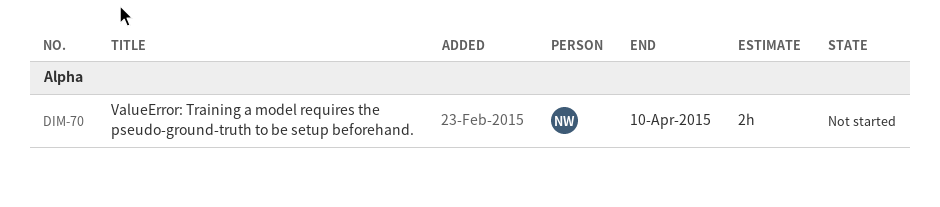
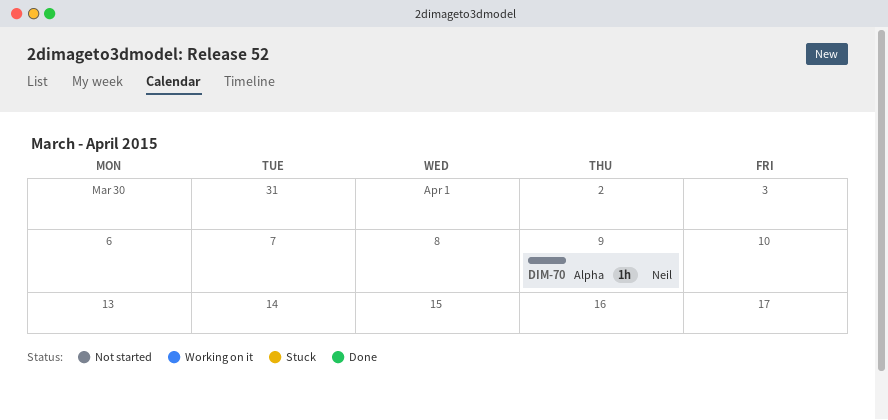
DIM-70, estimate: 2h -> 1h
DIM-70, due: Apr 10 -> Apr 9

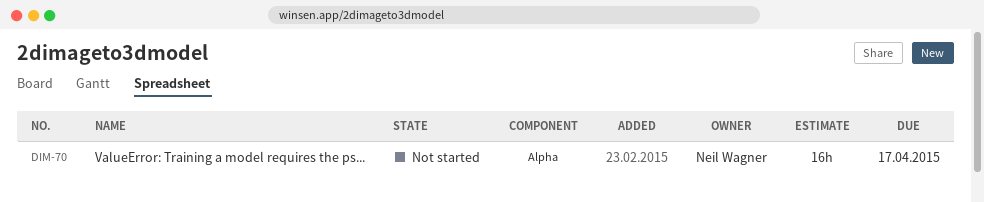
DIM-70, estimate: 1h -> 16h
DIM-70, due: Apr 9 -> Apr 17

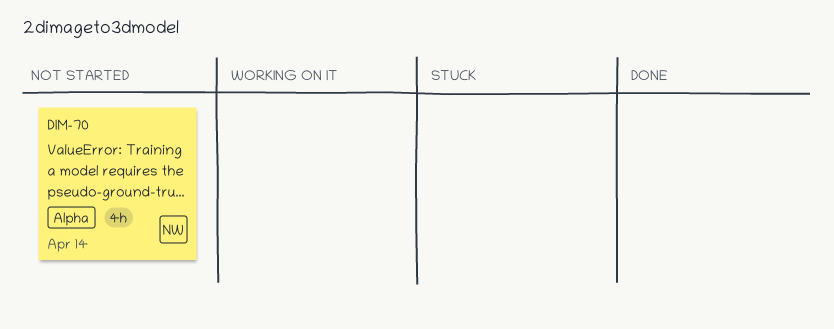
DIM-70, estimate: 16h -> 4h
DIM-70, due: Apr 17 -> Apr 14

